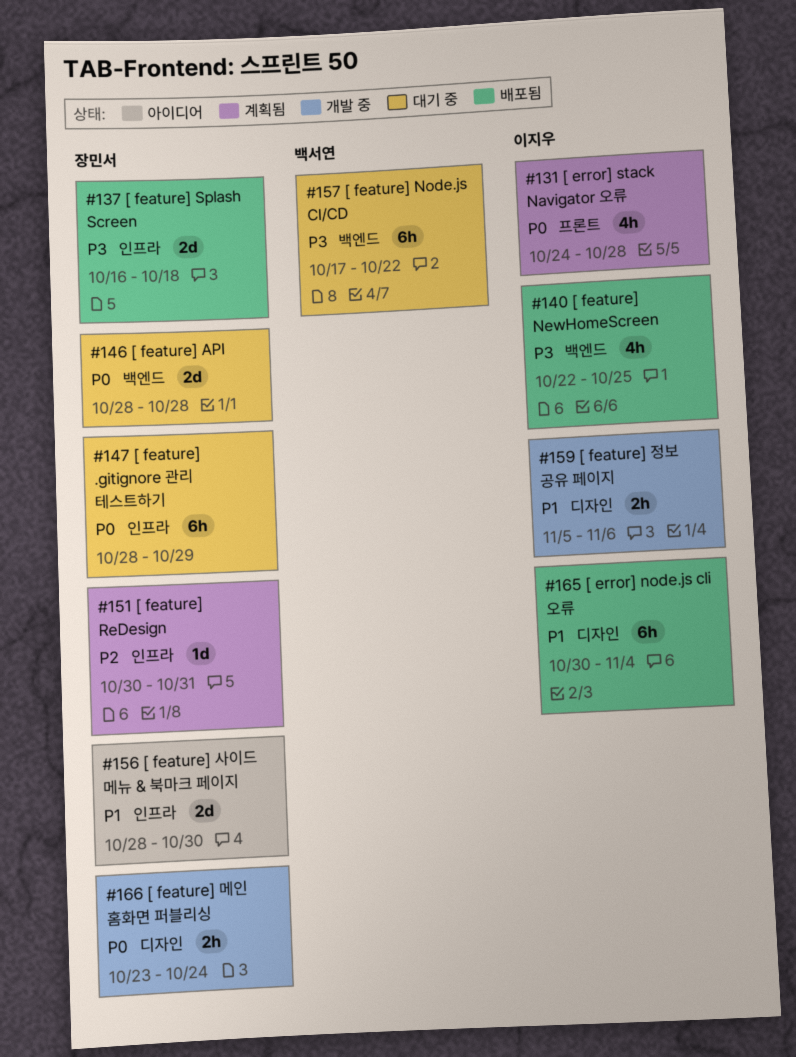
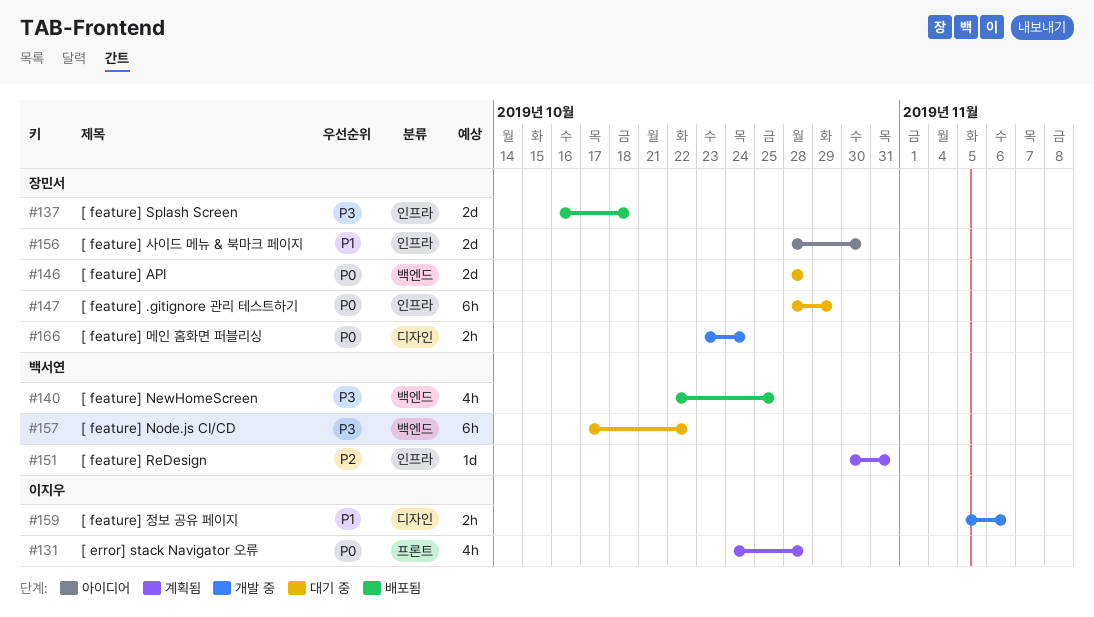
#140, owner: 이지우 -> 백서연
#151, owner: 장민서 -> 백서연
#165: present -> none

